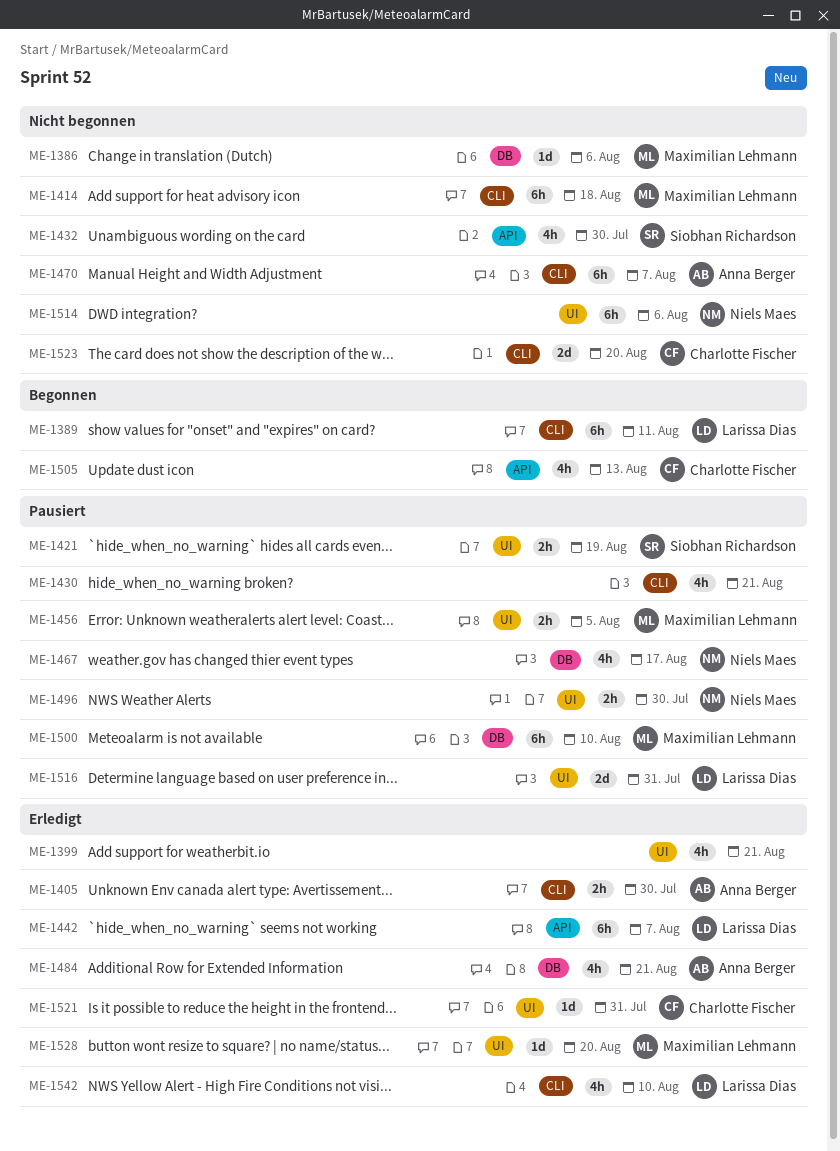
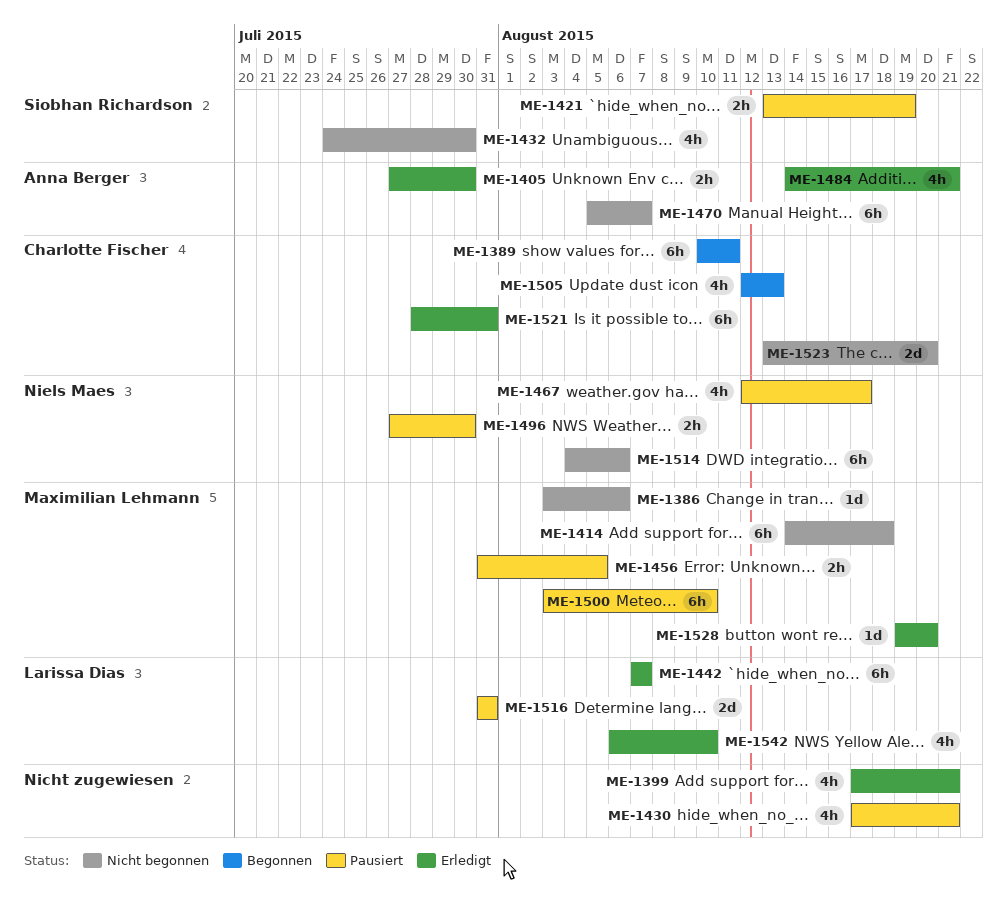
ME-1389, owner: Larissa Dias -> Charlotte Fischer
ME-1521, estimate: 1d -> 6h

